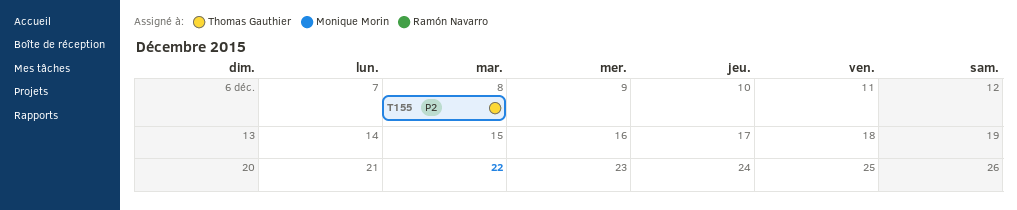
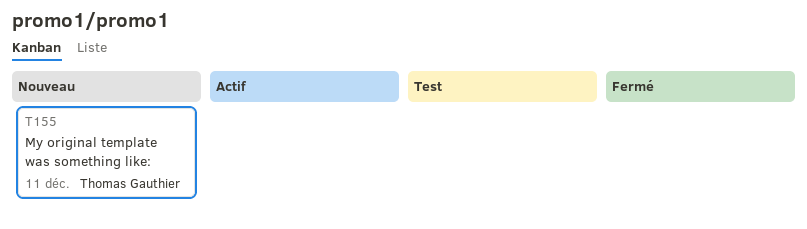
T155, due: Dec 8 -> Dec 11

